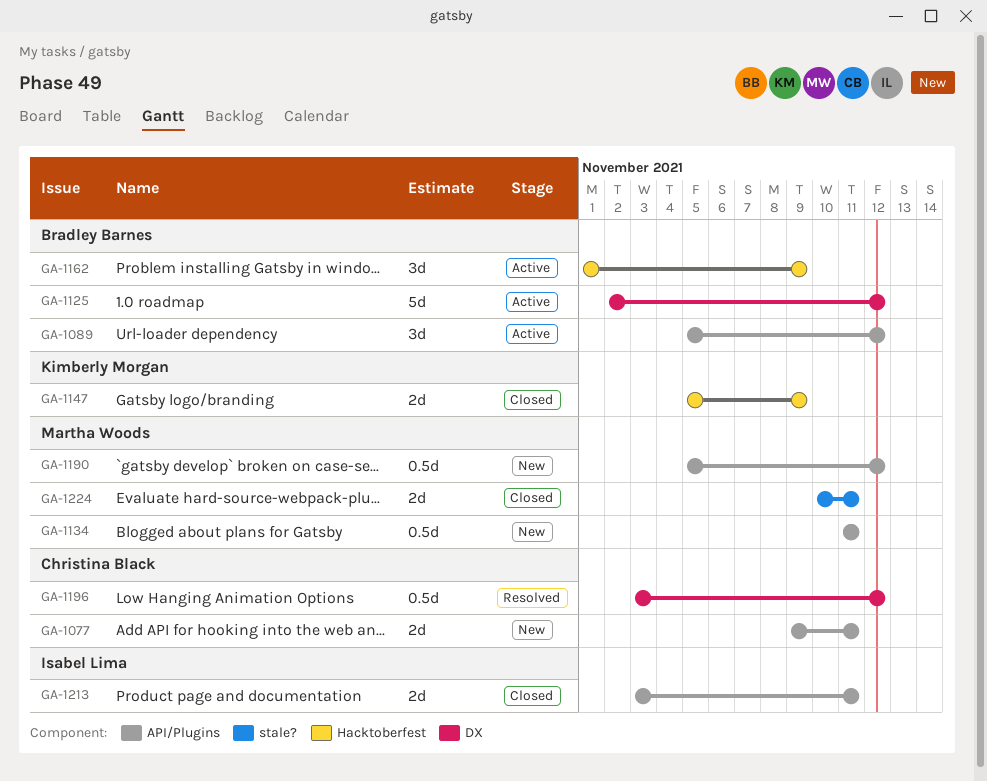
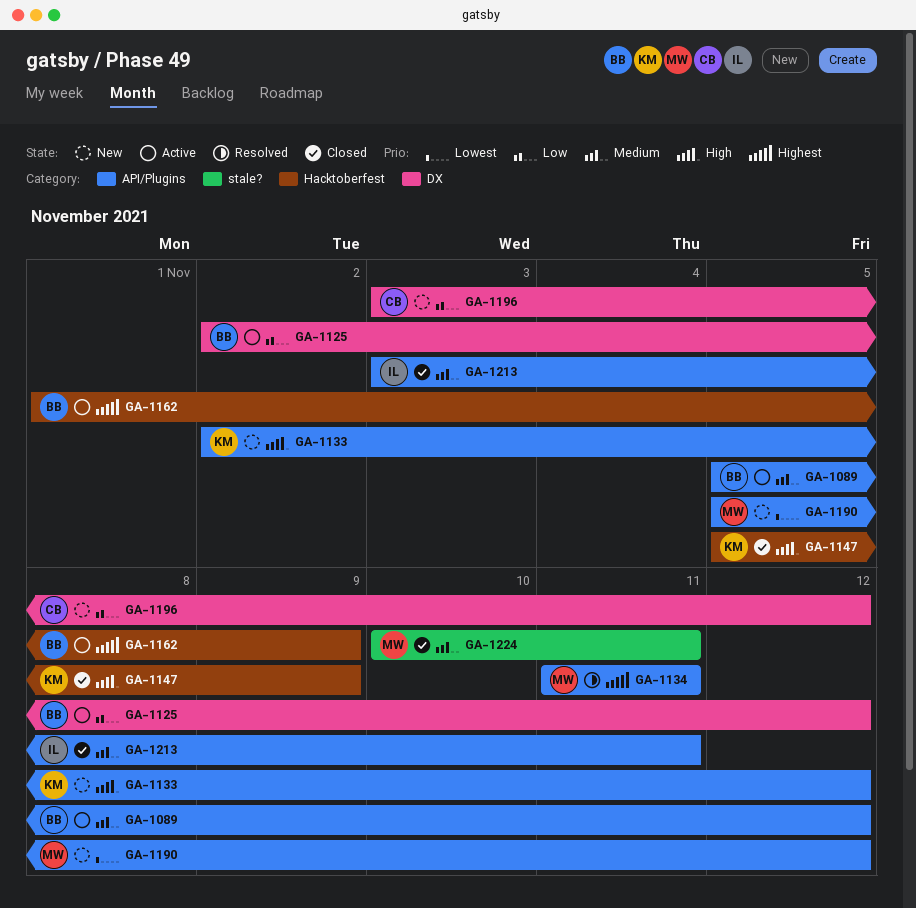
GA-1077: present -> none
GA-1133: none -> present
GA-1134, status: New -> Resolved
GA-1196, status: Resolved -> New

